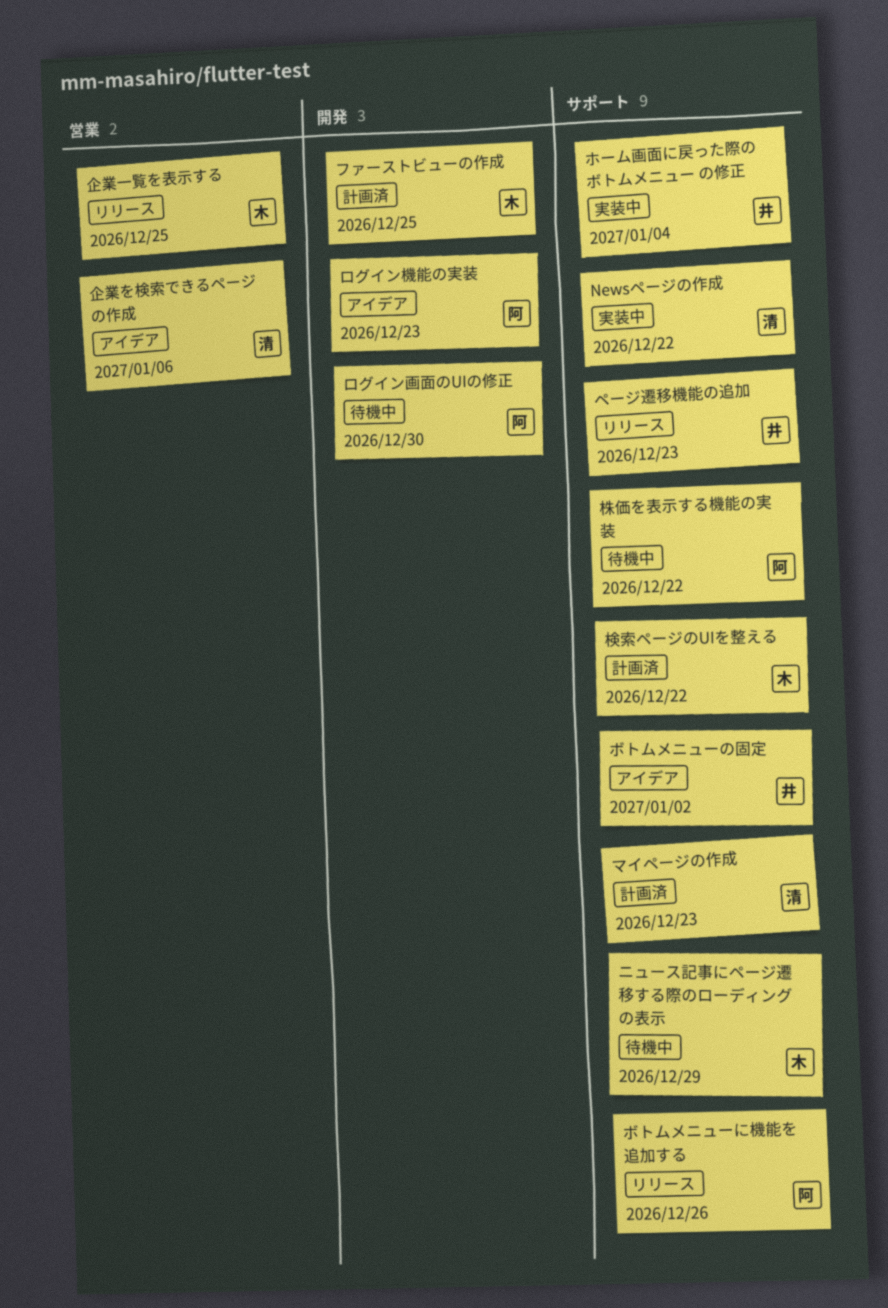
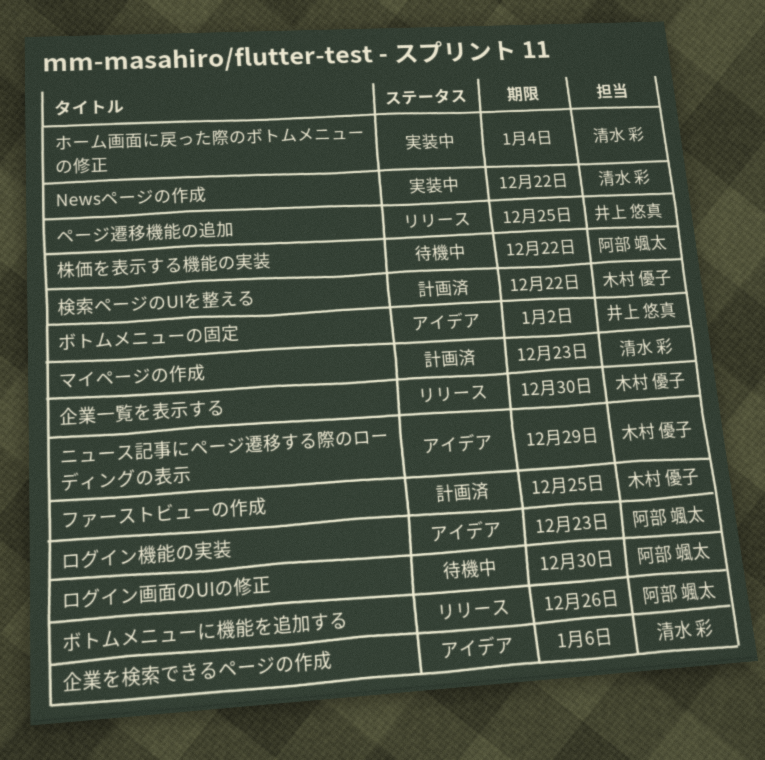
ニュース記事にページ遷移する際のローディングの表示, status: 待機中 -> アイデア
ページ遷移機能の追加, due: Dec 23 -> Dec 25
ホーム画面に戻った際のボトムメニュー の修正, owner: 井上 悠真 -> 清水 彩
企業一覧を表示する, due: Dec 25 -> Dec 30

